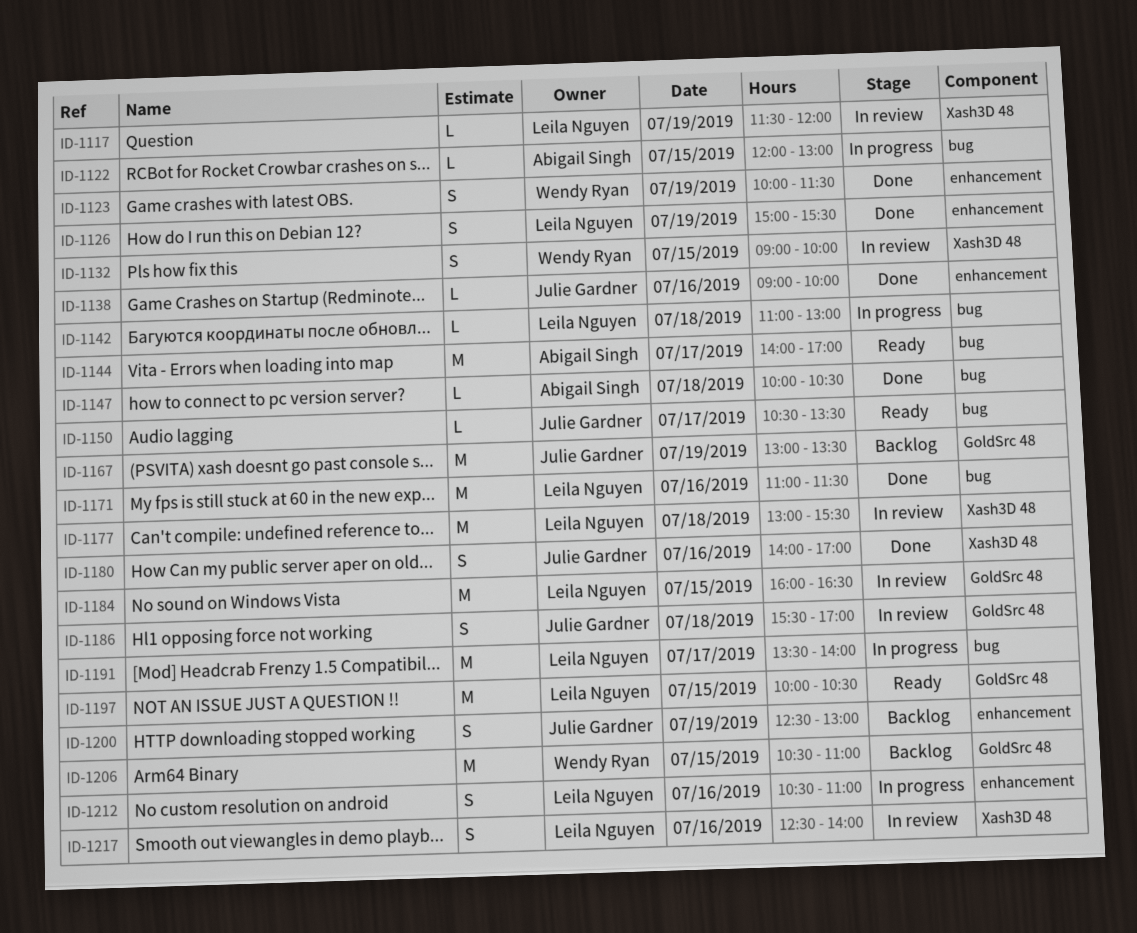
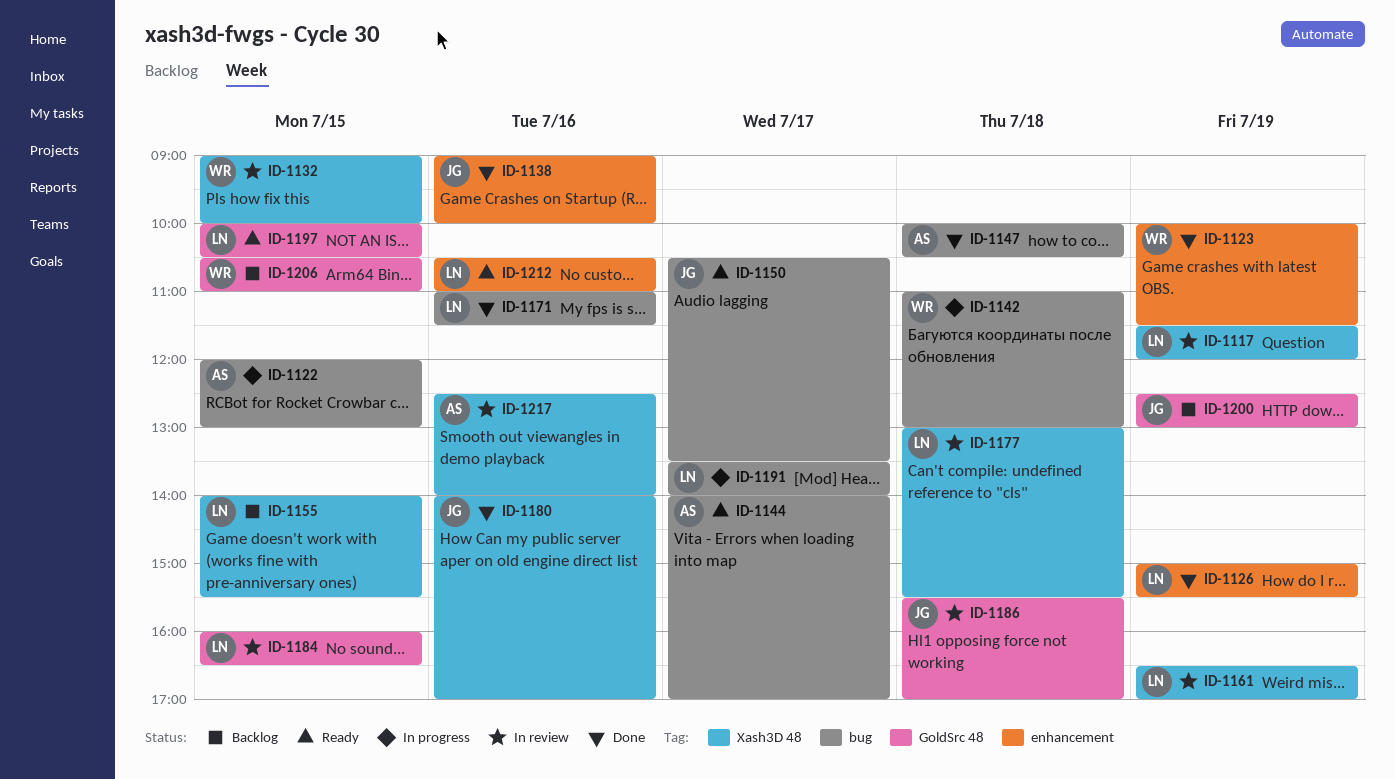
ID-1142, owner: Leila Nguyen -> Wendy Ryan
ID-1155: none -> present
ID-1161: none -> present
ID-1167: present -> none
ID-1200, label: enhancement -> GoldSrc 48
ID-1212, status: In progress -> Ready
ID-1217, owner: Leila Nguyen -> Abigail Singh

